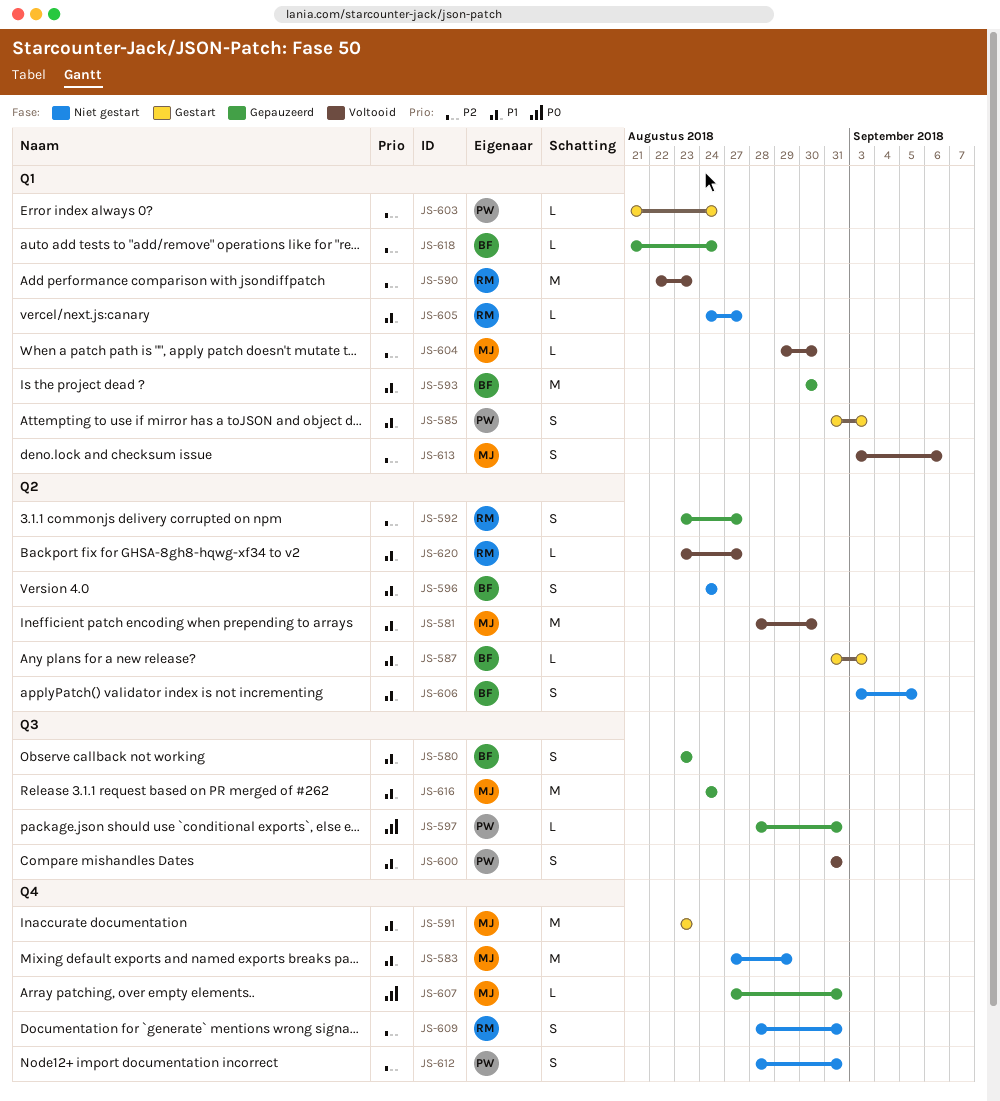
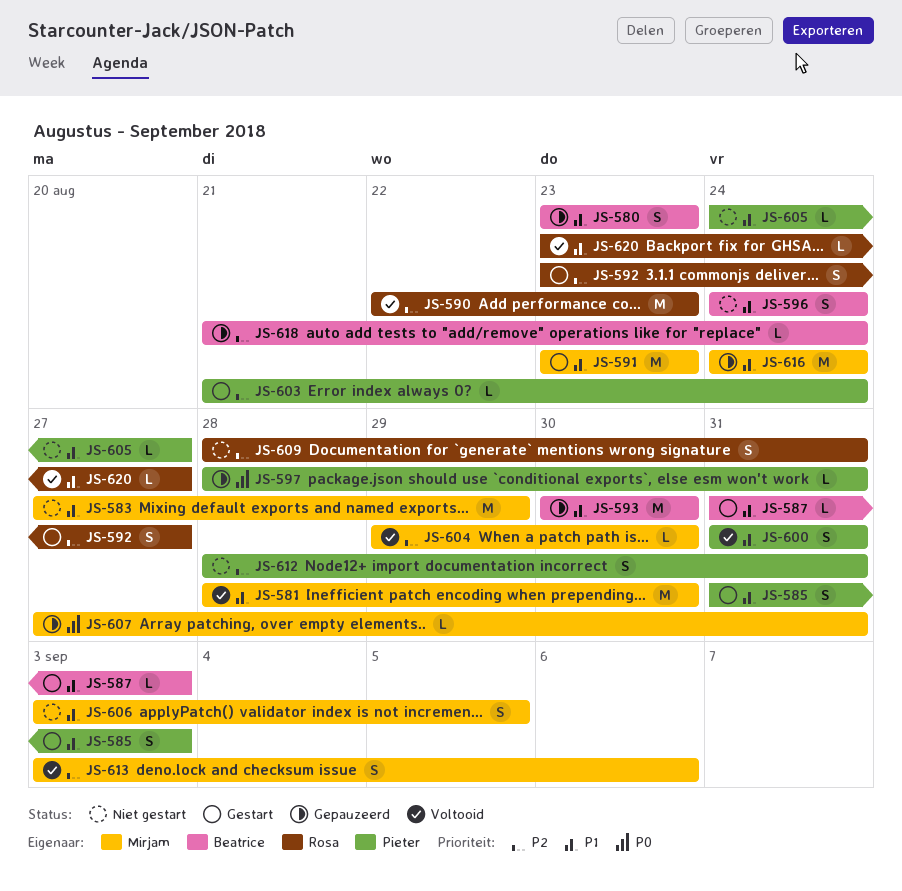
JS-592, status: Gepauzeerd -> Gestart
JS-605, owner: Rosa -> Pieter
JS-606, owner: Beatrice -> Mirjam

